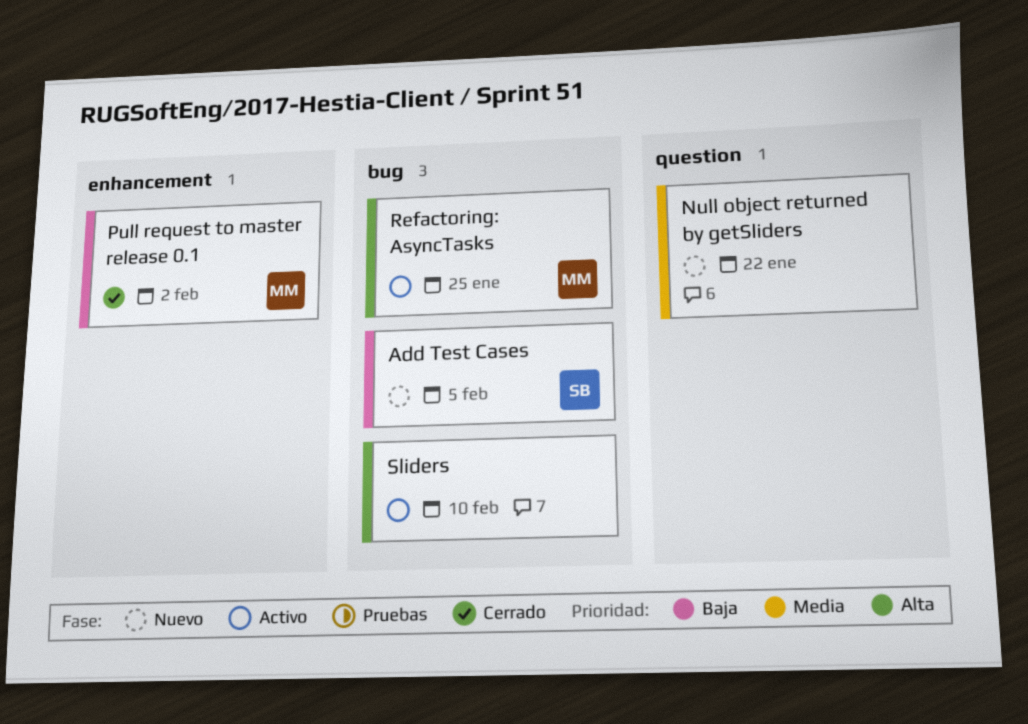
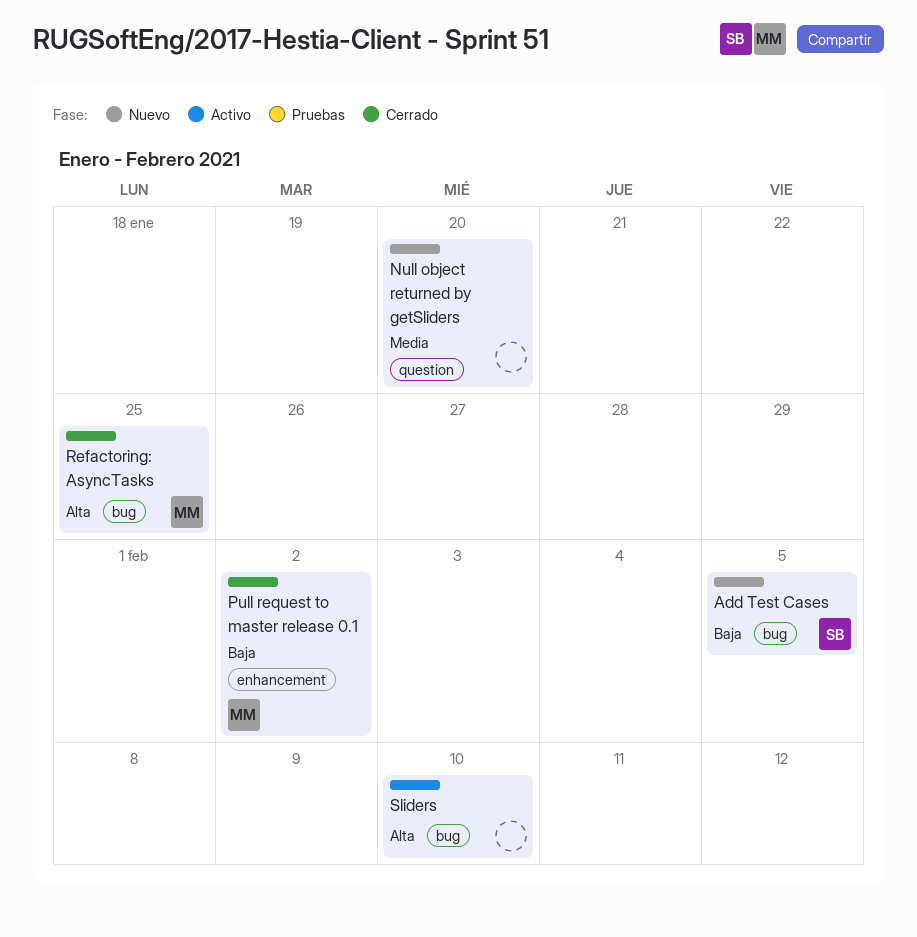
Null object returned by getSliders, due: Jan 22 -> Jan 20
Refactoring: AsyncTasks, status: Activo -> Cerrado

